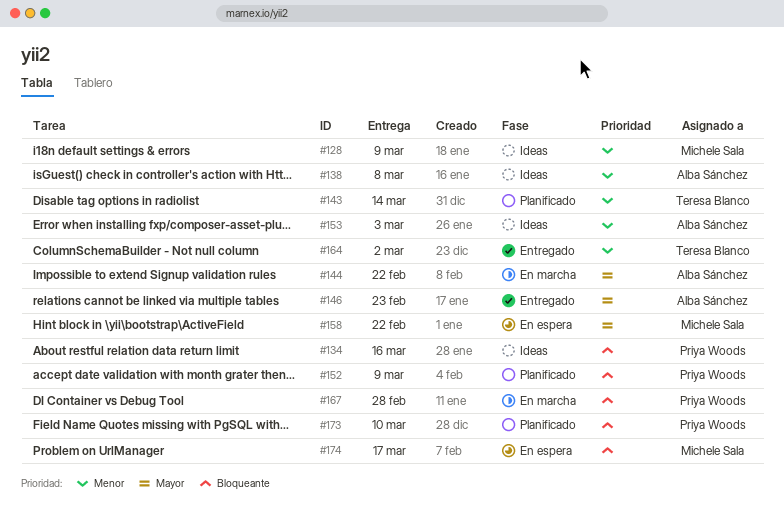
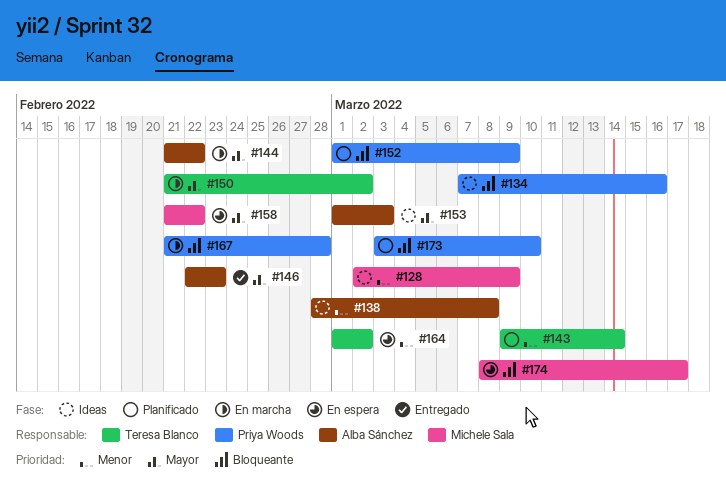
#150: none -> present
#153, priority: Menor -> Mayor
#164, status: Entregado -> En espera

